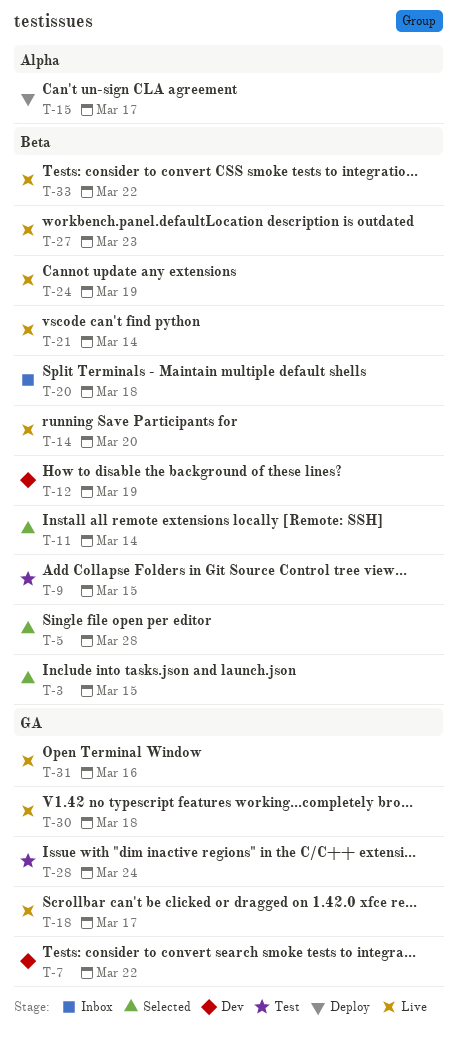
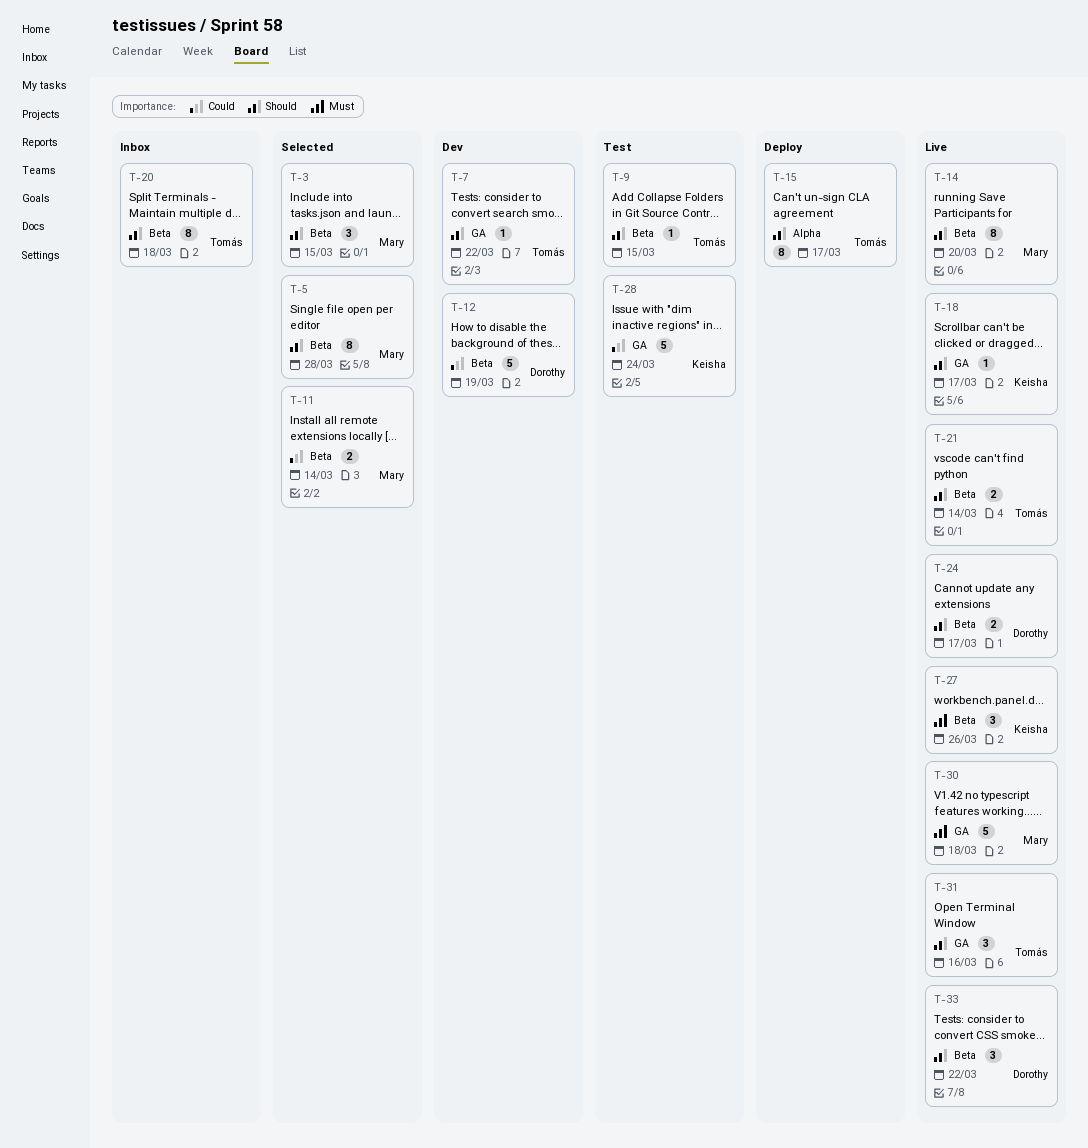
T-24, due: Mar 19 -> Mar 17
T-27, due: Mar 23 -> Mar 26

